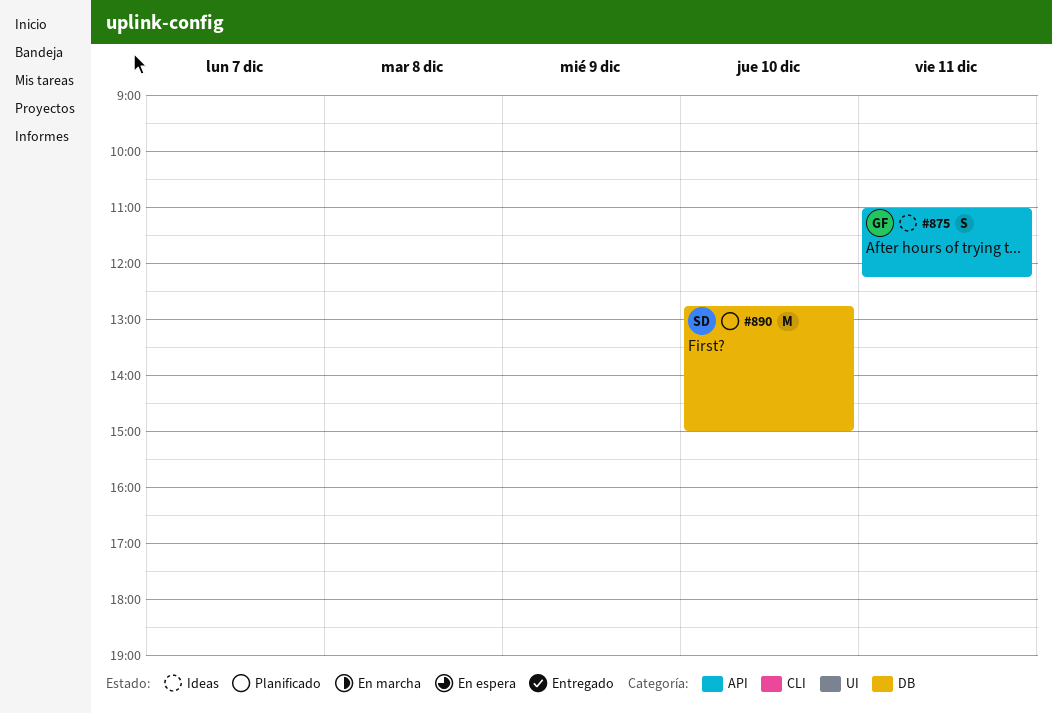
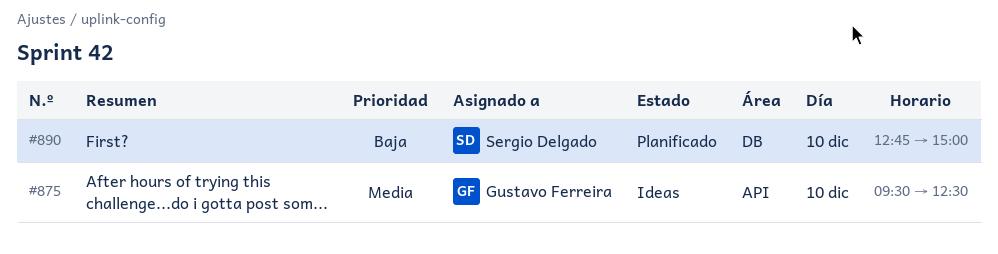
#875, day: Dec 11 -> Dec 10
#875, begins: 11:00 -> 09:30
#875, ends: 12:15 -> 12:30

